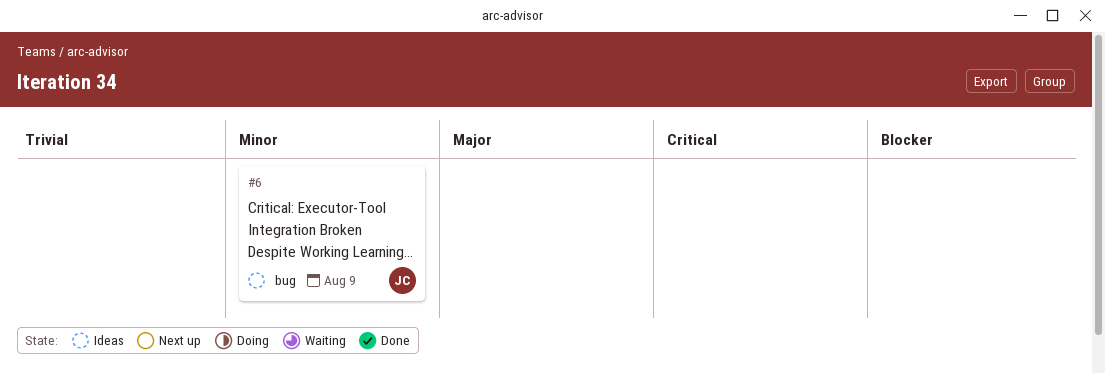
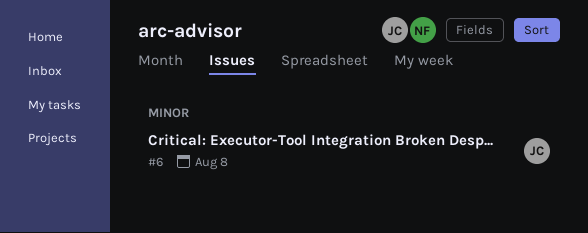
#6, due: Aug 9 -> Aug 8

